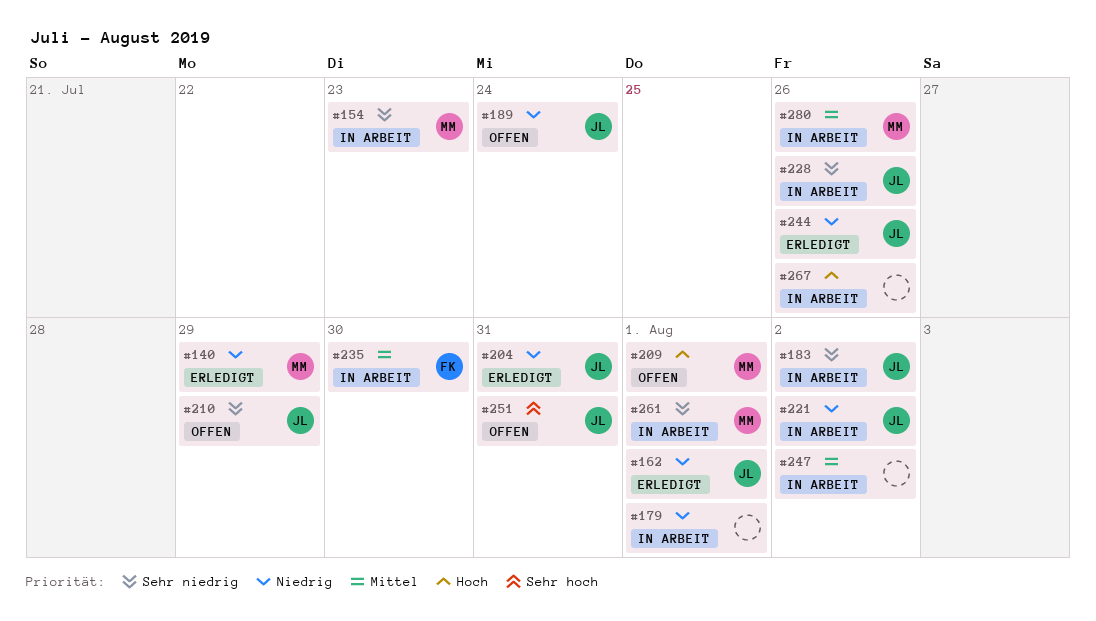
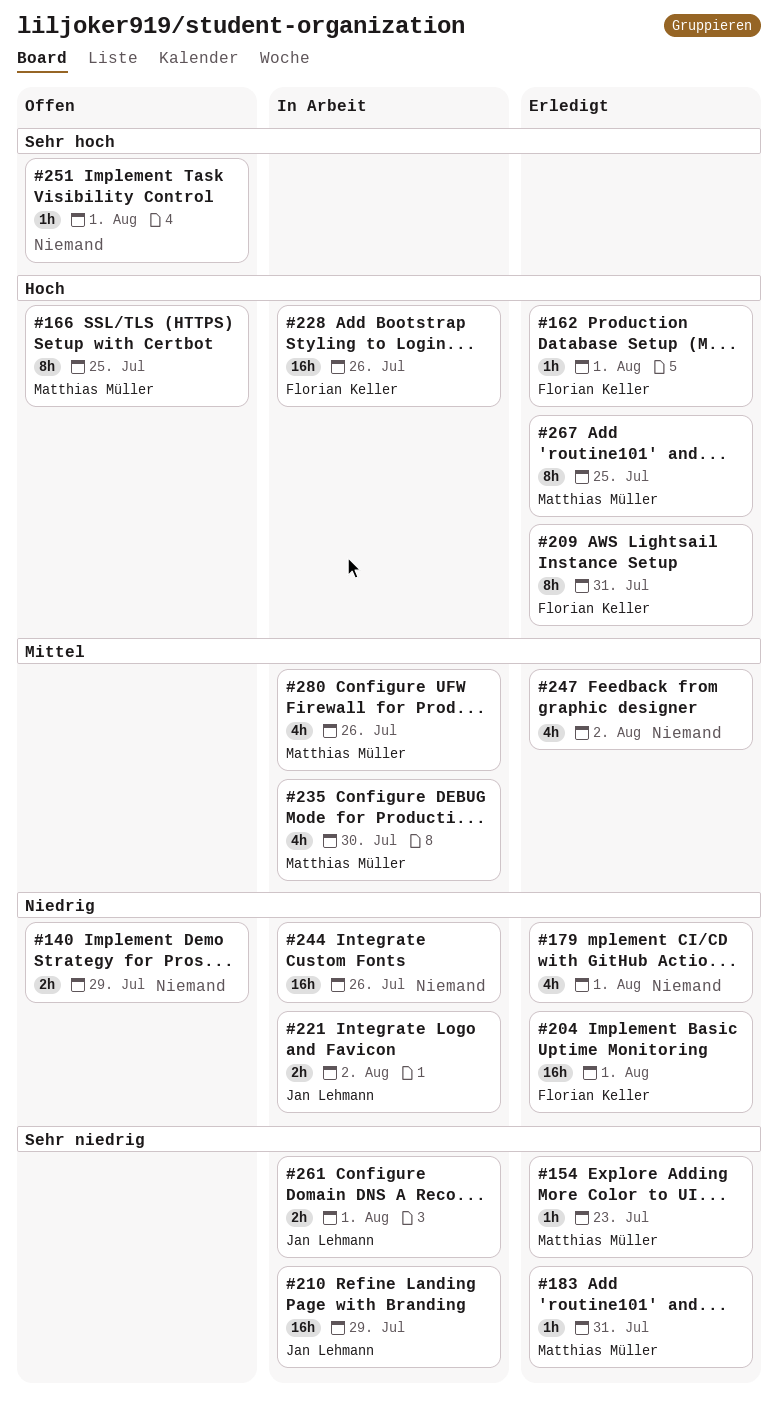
#140, status: Erledigt -> Offen
#140, owner: Matthias Müller -> none
#154, status: In Arbeit -> Erledigt
#162, owner: Jan Lehmann -> Florian Keller
#162, priority: Niedrig -> Hoch
#166: none -> present
#179, status: In Arbeit -> Erledigt
#183, status: In Arbeit -> Erledigt
#183, owner: Jan Lehmann -> Matthias Müller
#183, due: Aug 2 -> Jul 31
#189: present -> none
#204, owner: Jan Lehmann -> Florian Keller
#204, due: Jul 31 -> Aug 1
#209, status: Offen -> Erledigt
#209, owner: Matthias Müller -> Florian Keller
#209, due: Aug 1 -> Jul 31
#210, status: Offen -> In Arbeit
#228, owner: Jan Lehmann -> Florian Keller
#228, priority: Sehr niedrig -> Hoch
#235, owner: Florian Keller -> Matthias Müller
#244, status: Erledigt -> In Arbeit
#244, owner: Jan Lehmann -> none
#247, status: In Arbeit -> Erledigt
#251, owner: Jan Lehmann -> none
#251, due: Jul 31 -> Aug 1
#261, owner: Matthias Müller -> Jan Lehmann
#267, status: In Arbeit -> Erledigt
#267, owner: none -> Matthias Müller
#267, due: Jul 26 -> Jul 25

